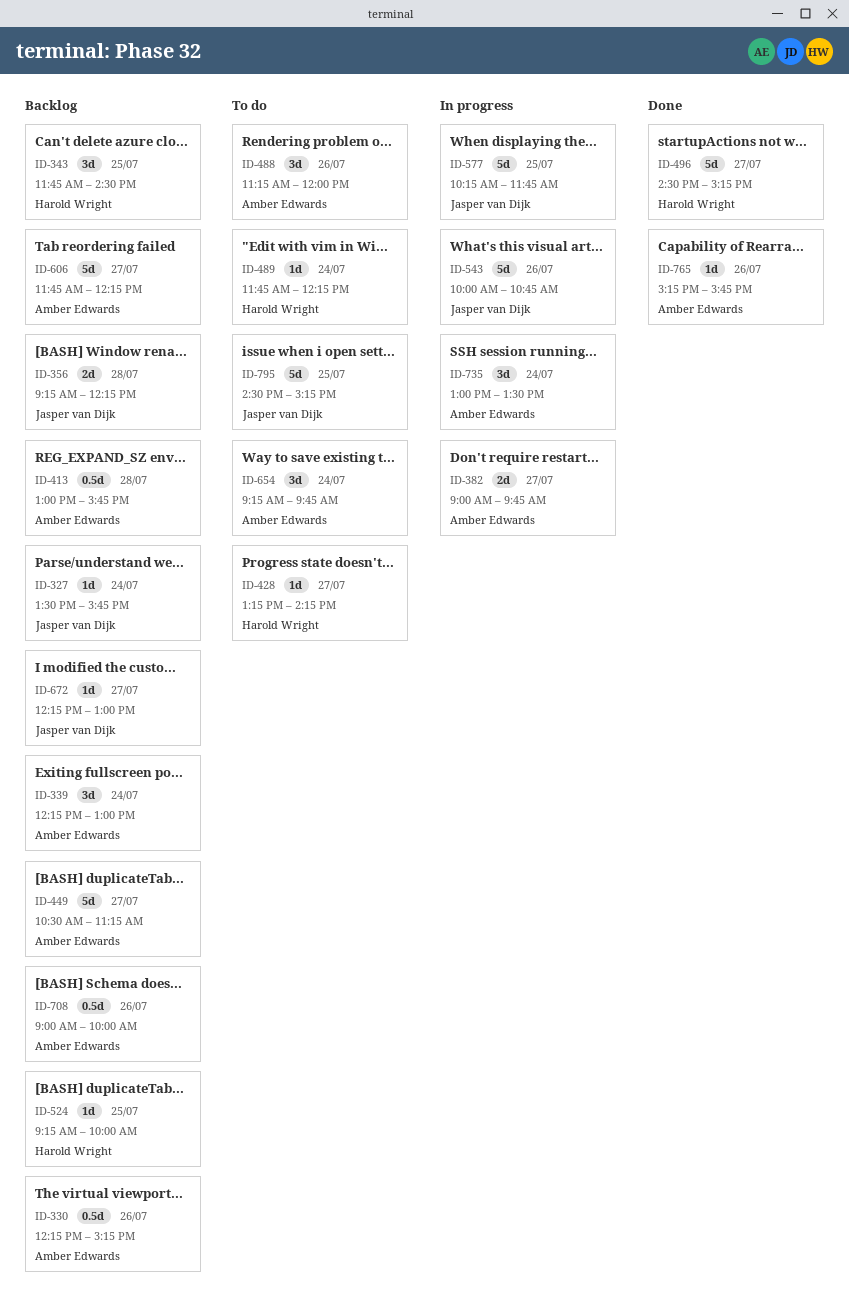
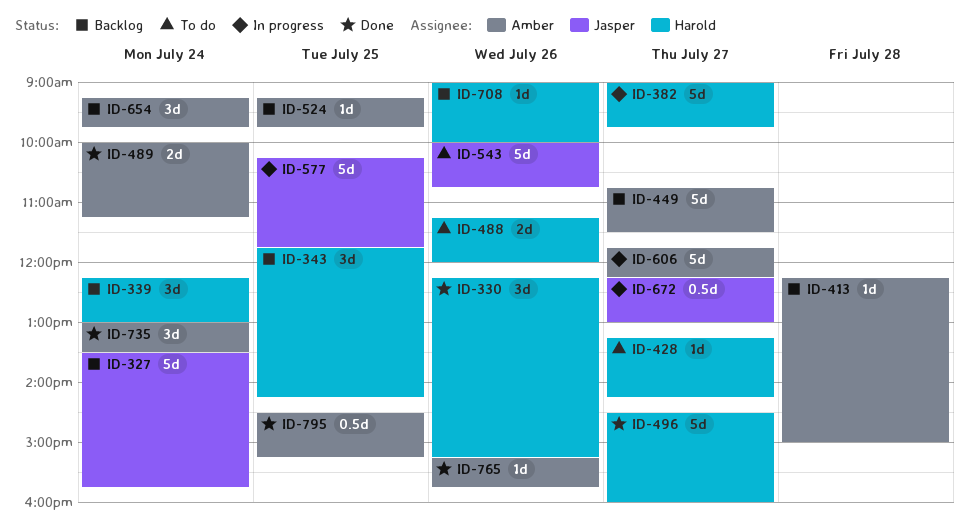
ID-327, estimate: 1d -> 5d
ID-330, status: Backlog -> Done
ID-330, owner: Amber Edwards -> Harold Wright
ID-330, estimate: 0.5d -> 3d
ID-339, owner: Amber Edwards -> Harold Wright
ID-343, ends: 14:30 -> 14:15
ID-356: present -> none
ID-382, owner: Amber Edwards -> Harold Wright
ID-382, estimate: 2d -> 5d
ID-413, estimate: 0.5d -> 1d
ID-413, begins: 13:00 -> 12:15
ID-413, ends: 15:45 -> 15:00
ID-449, begins: 10:30 -> 10:45
ID-449, ends: 11:15 -> 11:30
ID-488, owner: Amber Edwards -> Harold Wright
ID-488, estimate: 3d -> 2d
ID-489, status: To do -> Done
ID-489, owner: Harold Wright -> Amber Edwards
ID-489, estimate: 1d -> 2d
ID-489, begins: 11:45 -> 10:00
ID-489, ends: 12:15 -> 11:15
ID-496, ends: 15:15 -> 16:00
ID-524, owner: Harold Wright -> Amber Edwards
ID-524, ends: 10:00 -> 09:45
ID-543, status: In progress -> To do
ID-606, status: Backlog -> In progress
ID-654, status: To do -> Backlog
ID-672, status: Backlog -> In progress
ID-672, estimate: 1d -> 0.5d
ID-708, owner: Amber Edwards -> Harold Wright
ID-708, estimate: 0.5d -> 1d
ID-735, status: In progress -> Done
ID-795, status: To do -> Done
ID-795, owner: Jasper van Dijk -> Amber Edwards
ID-795, estimate: 5d -> 0.5d

